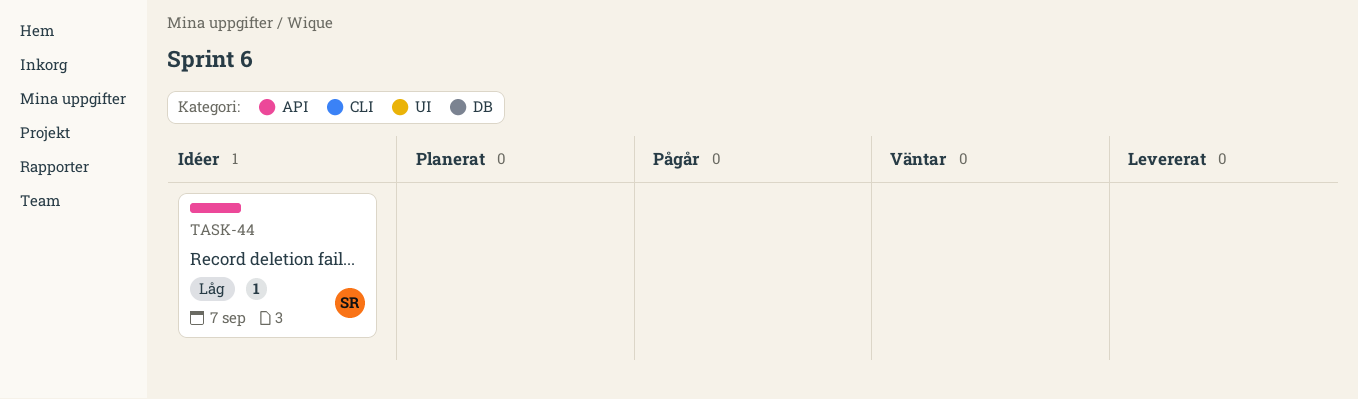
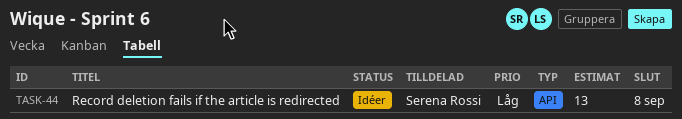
TASK-44, estimate: 1 -> 13
TASK-44, due: Sep 7 -> Sep 8

